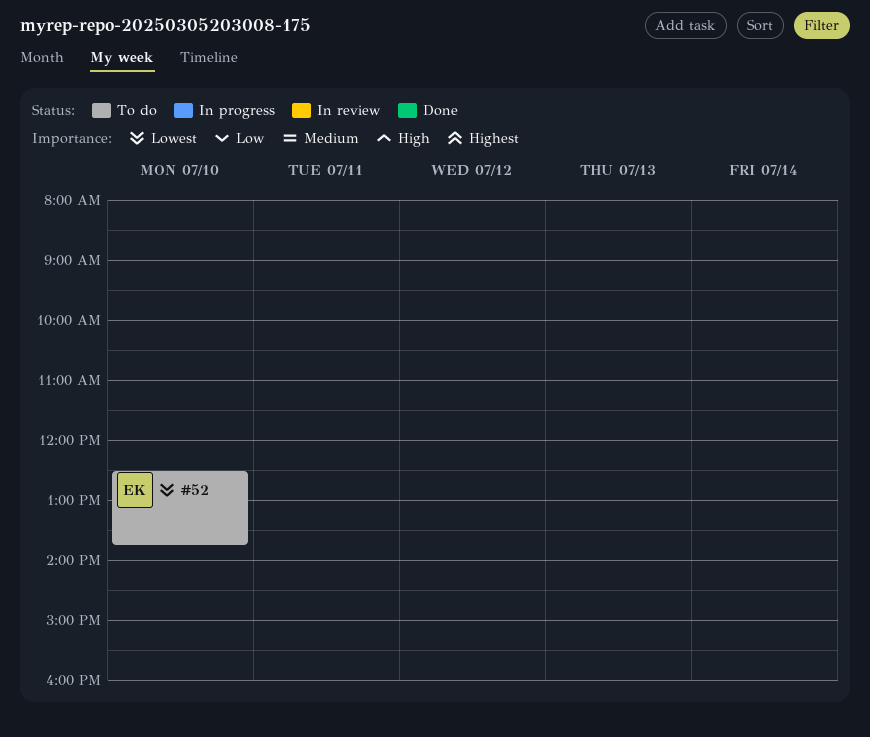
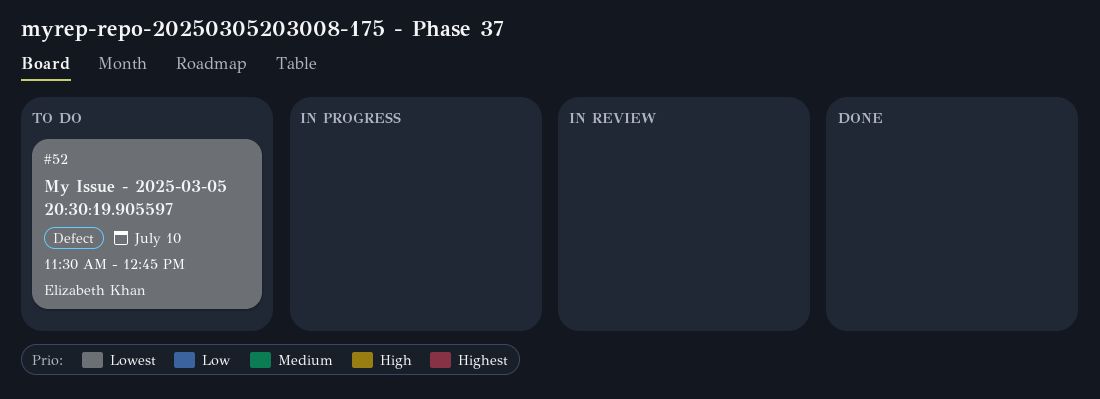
#52, begins: 12:30 -> 11:30
#52, ends: 13:45 -> 12:45

